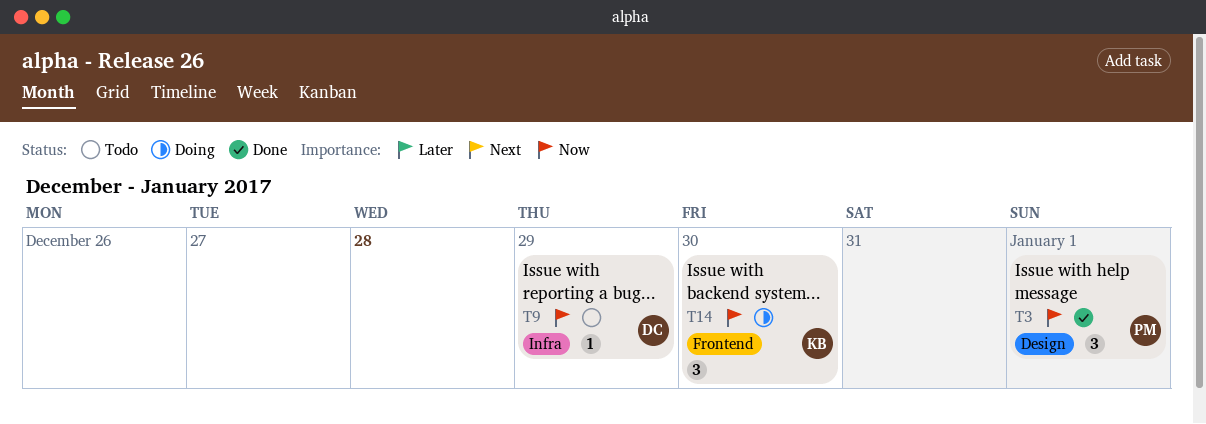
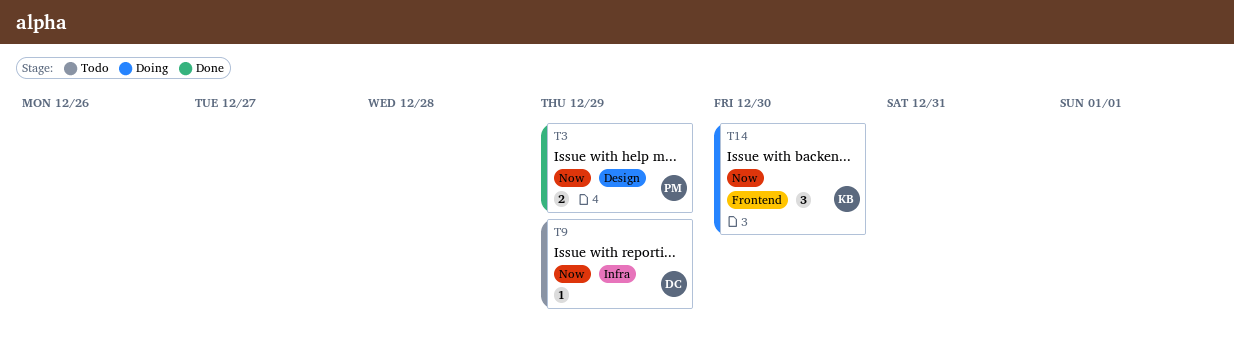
T3, estimate: 3 -> 2
T3, due: Jan 1 -> Dec 29

